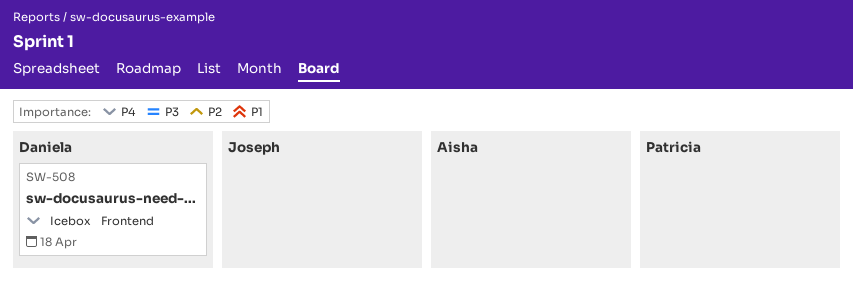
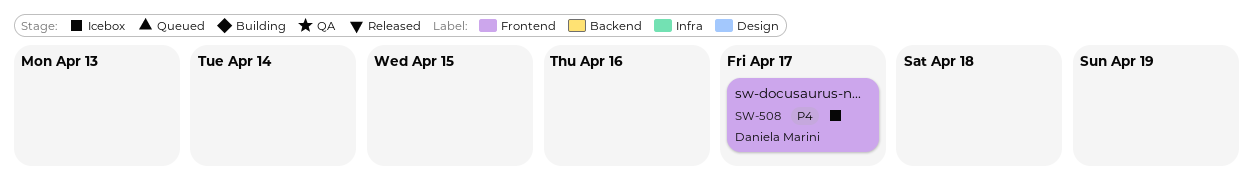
SW-508, due: Apr 18 -> Apr 17

